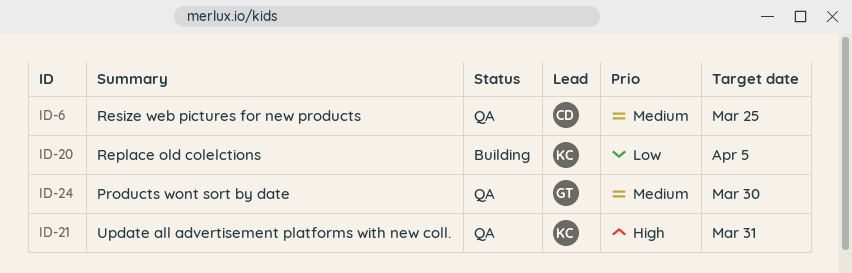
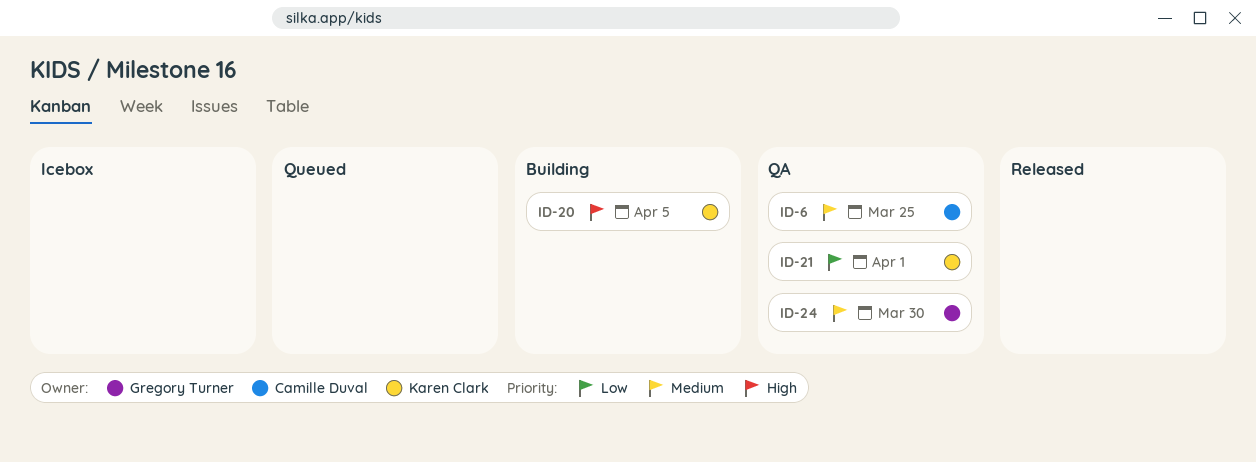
ID-20, priority: Low -> High
ID-21, priority: High -> Low
ID-21, due: Mar 31 -> Apr 1

